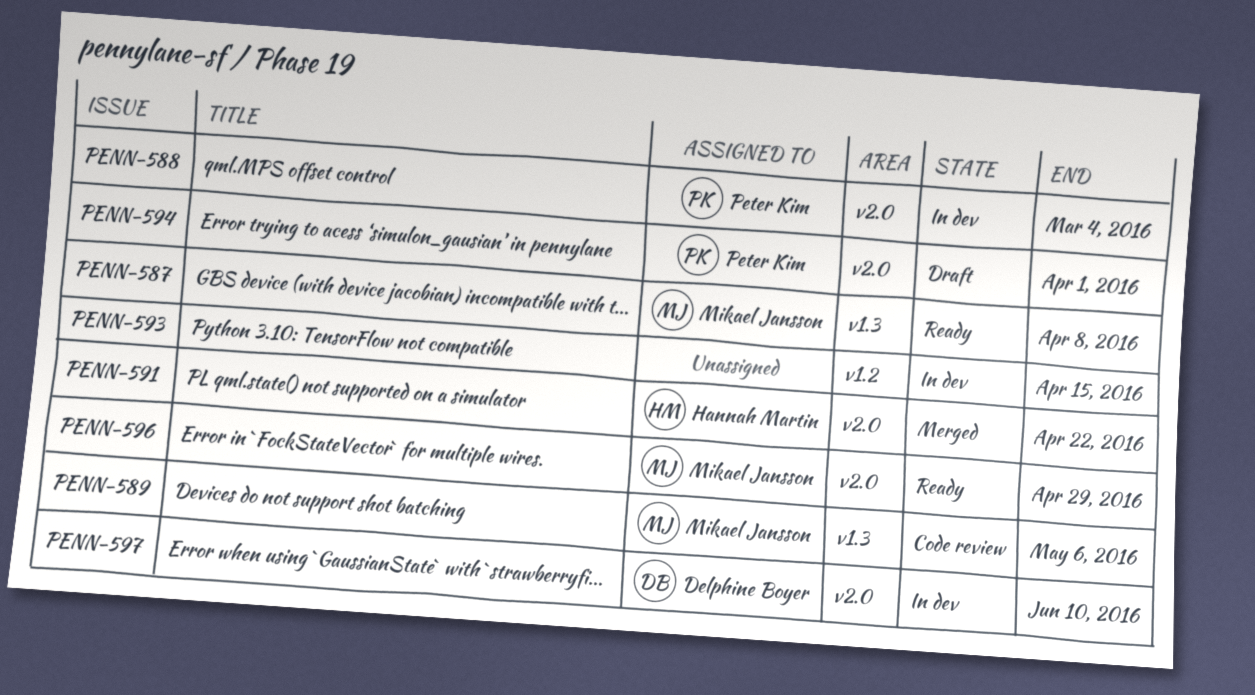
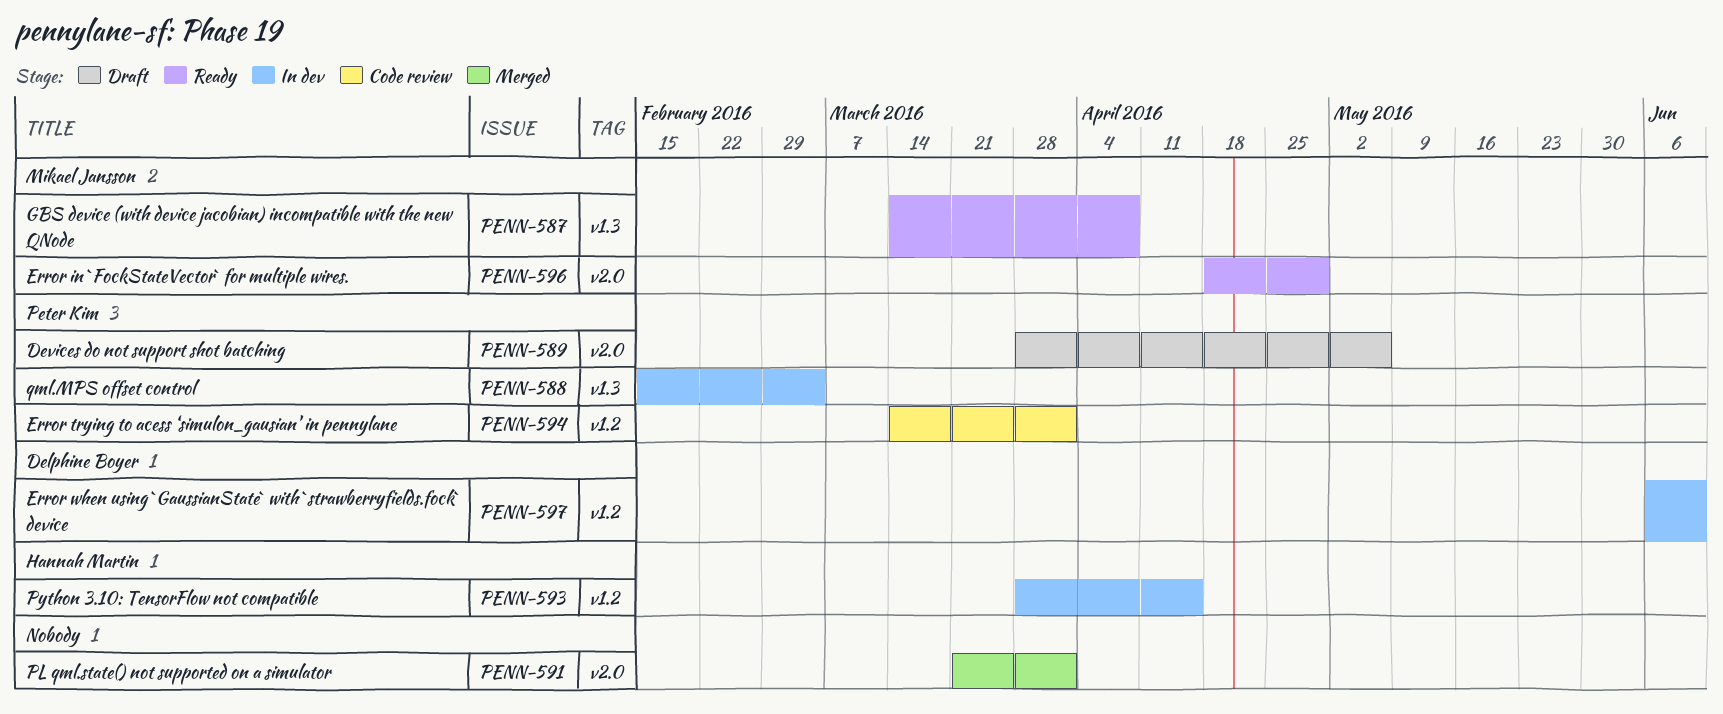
PENN-588, label: v2.0 -> v1.3
PENN-589, status: Code review -> Draft
PENN-589, owner: Mikael Jansson -> Peter Kim
PENN-589, label: v1.3 -> v2.0
PENN-591, owner: Hannah Martin -> none
PENN-591, due: Apr 22 -> Apr 1
PENN-593, owner: none -> Hannah Martin
PENN-594, status: Draft -> Code review
PENN-594, label: v2.0 -> v1.2
PENN-597, label: v2.0 -> v1.2

